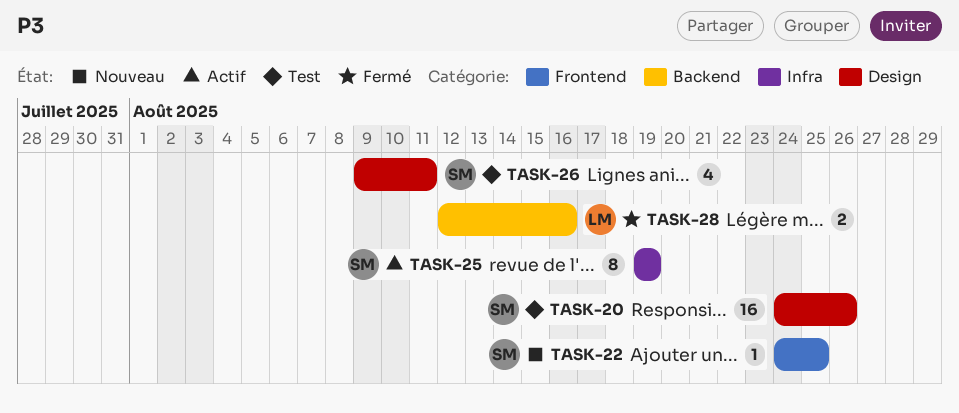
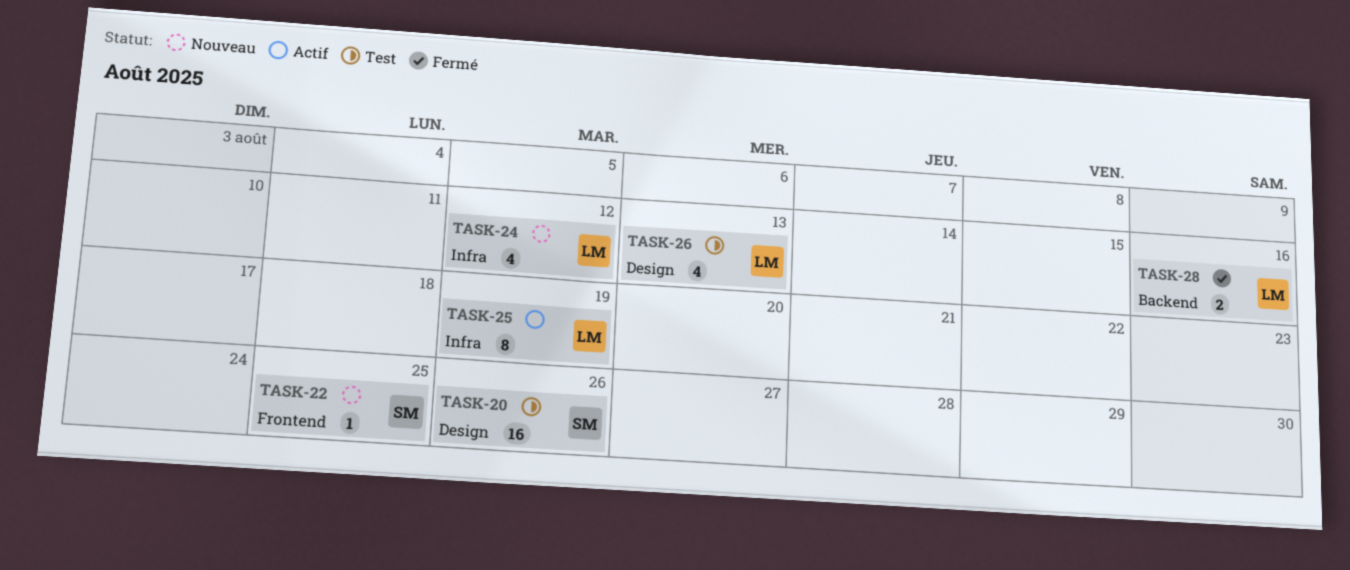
TASK-24: none -> present
TASK-25, owner: SM -> LM
TASK-26, owner: SM -> LM
TASK-26, due: Aug 11 -> Aug 13

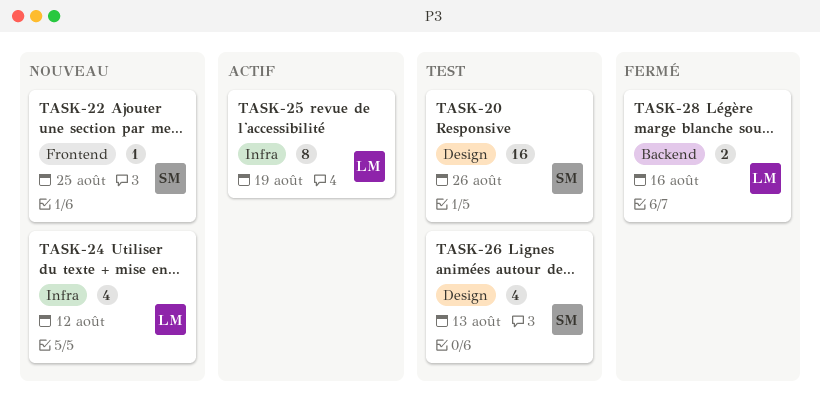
TASK-26, owner: LM -> SM

